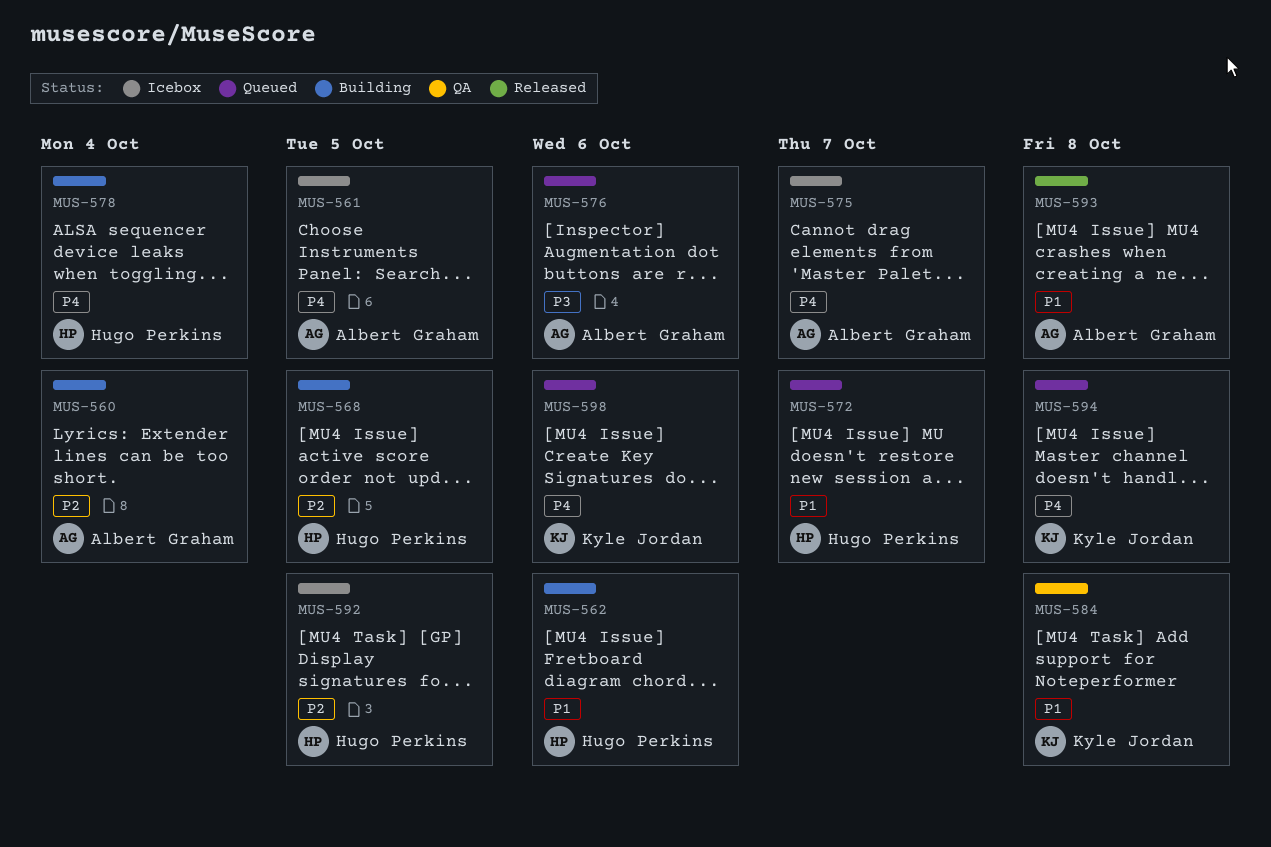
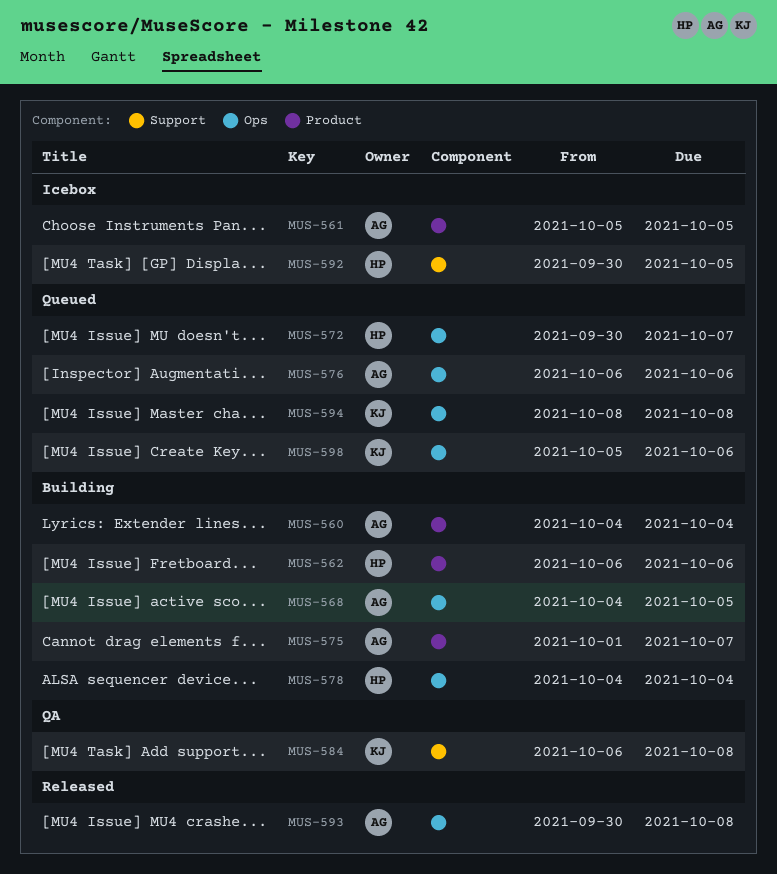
MUS-568, owner: Hugo Perkins -> Albert Graham
MUS-575, status: Icebox -> Building

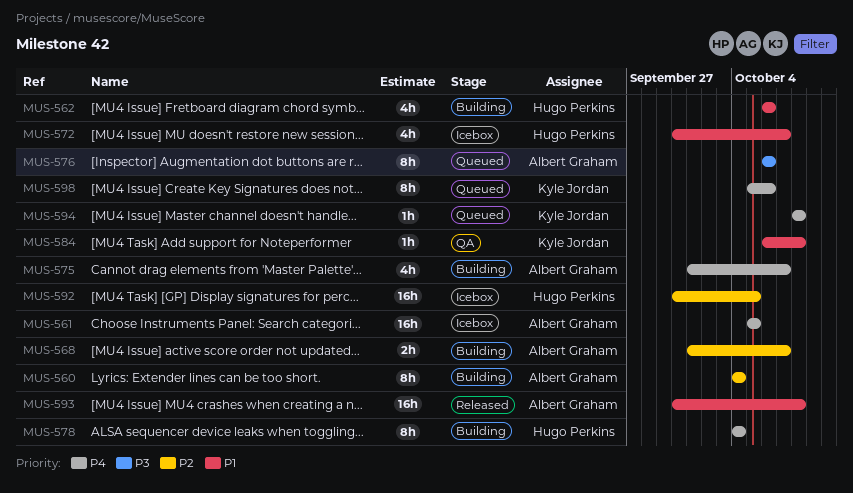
MUS-568, start: Oct 4 -> Oct 1
MUS-568, due: Oct 5 -> Oct 7
MUS-572, status: Queued -> Icebox

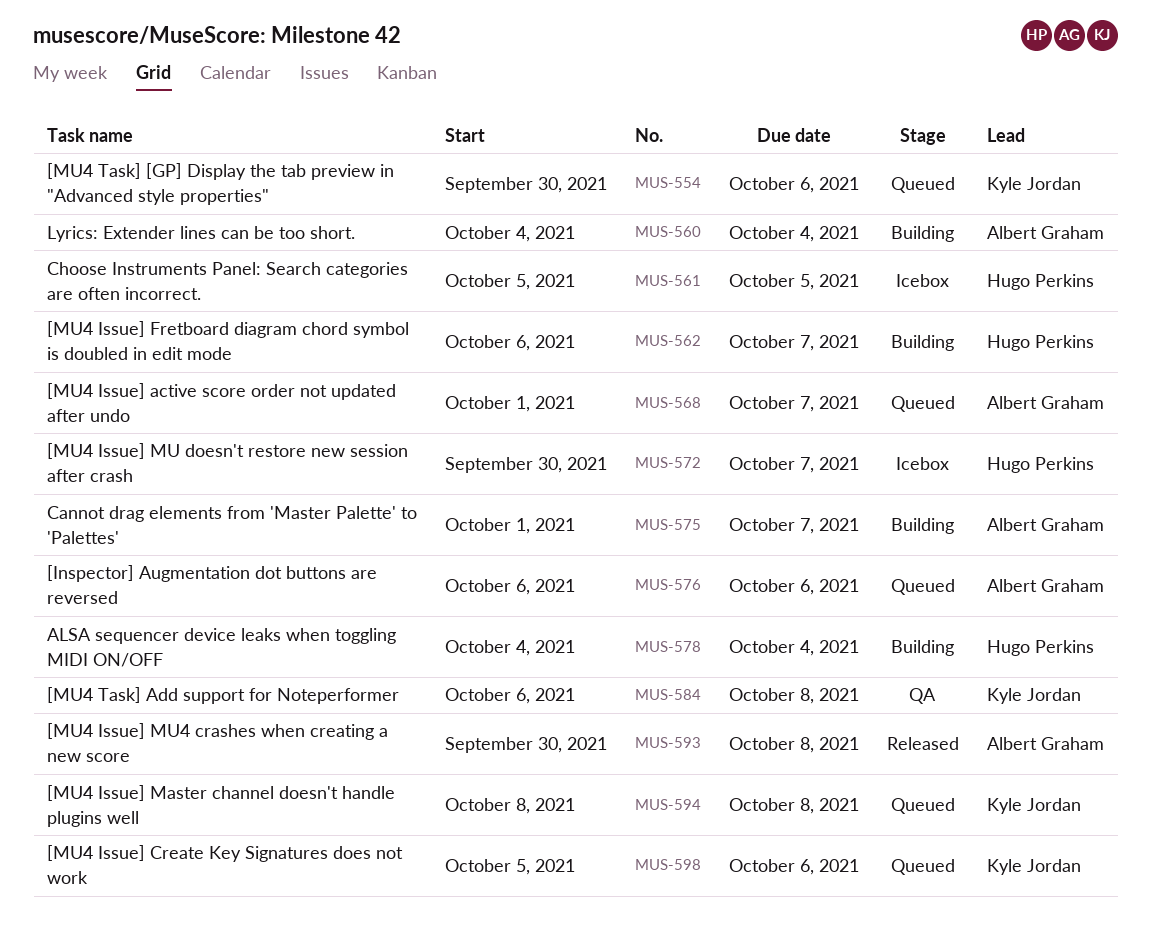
MUS-554: none -> present
MUS-561, owner: Albert Graham -> Hugo Perkins
MUS-562, due: Oct 6 -> Oct 7
MUS-568, status: Building -> Queued
MUS-592: present -> none

